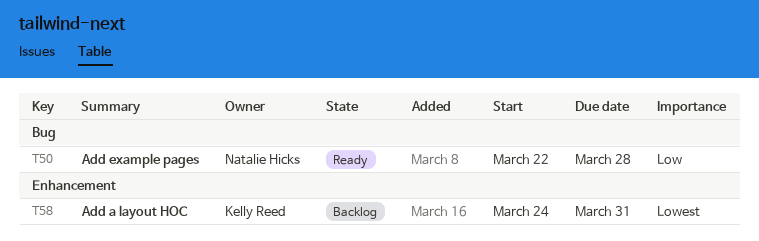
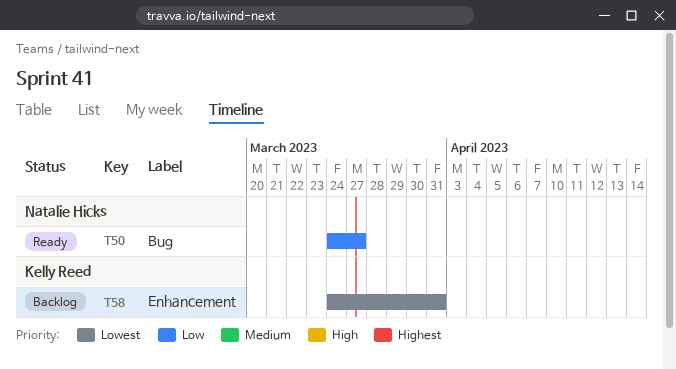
T50, start: Mar 22 -> Mar 24
T50, due: Mar 28 -> Mar 27

